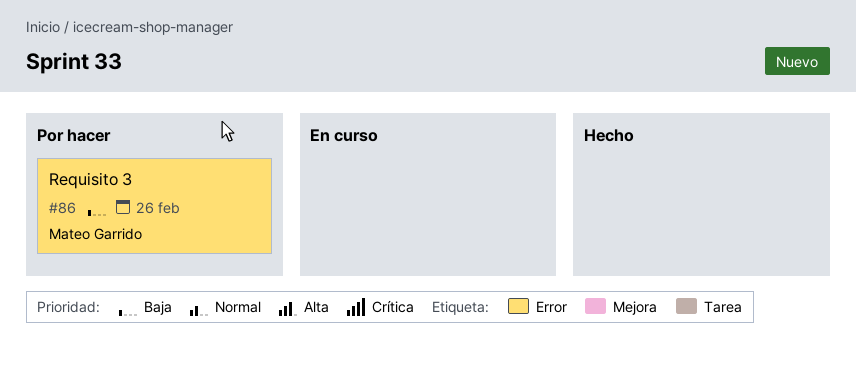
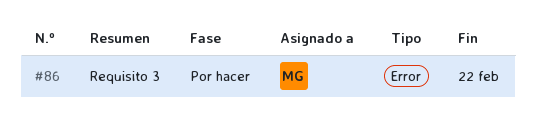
#86, due: Feb 26 -> Feb 22

